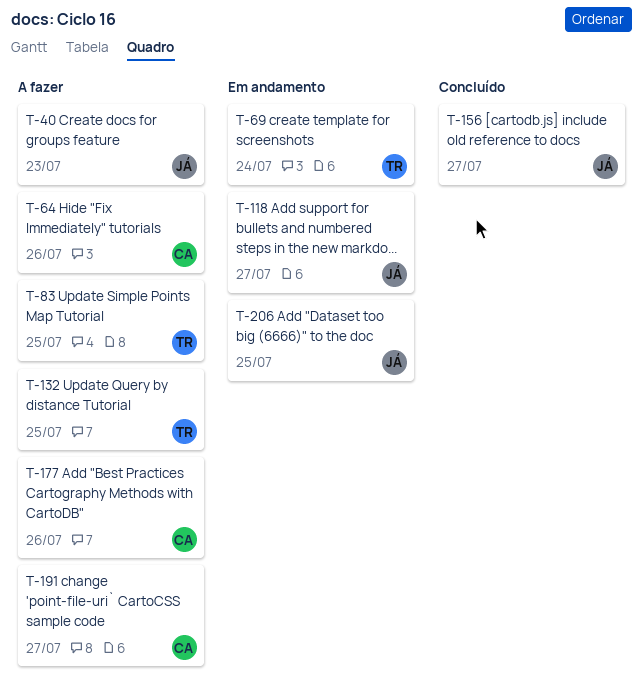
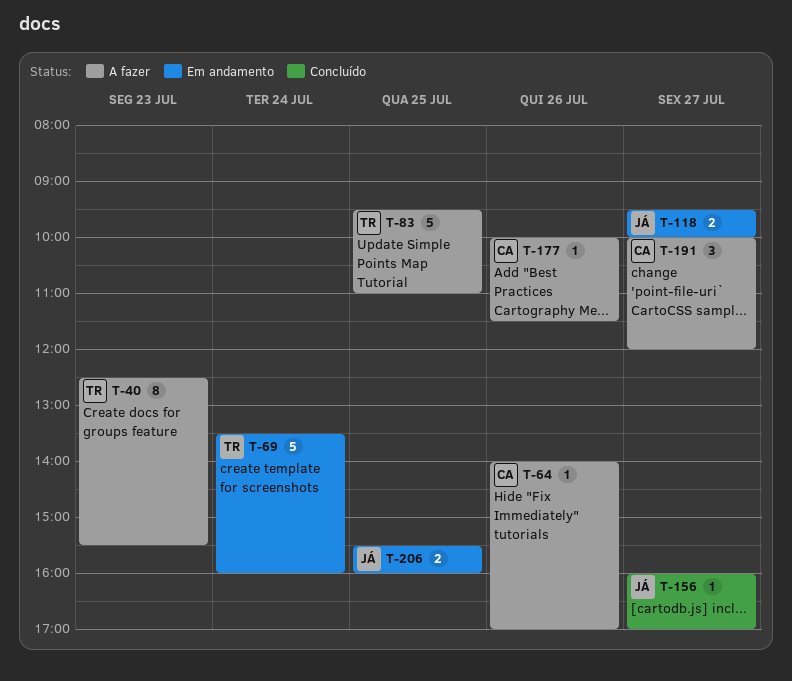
T-40, owner: JÁ -> TR
T-132: present -> none

